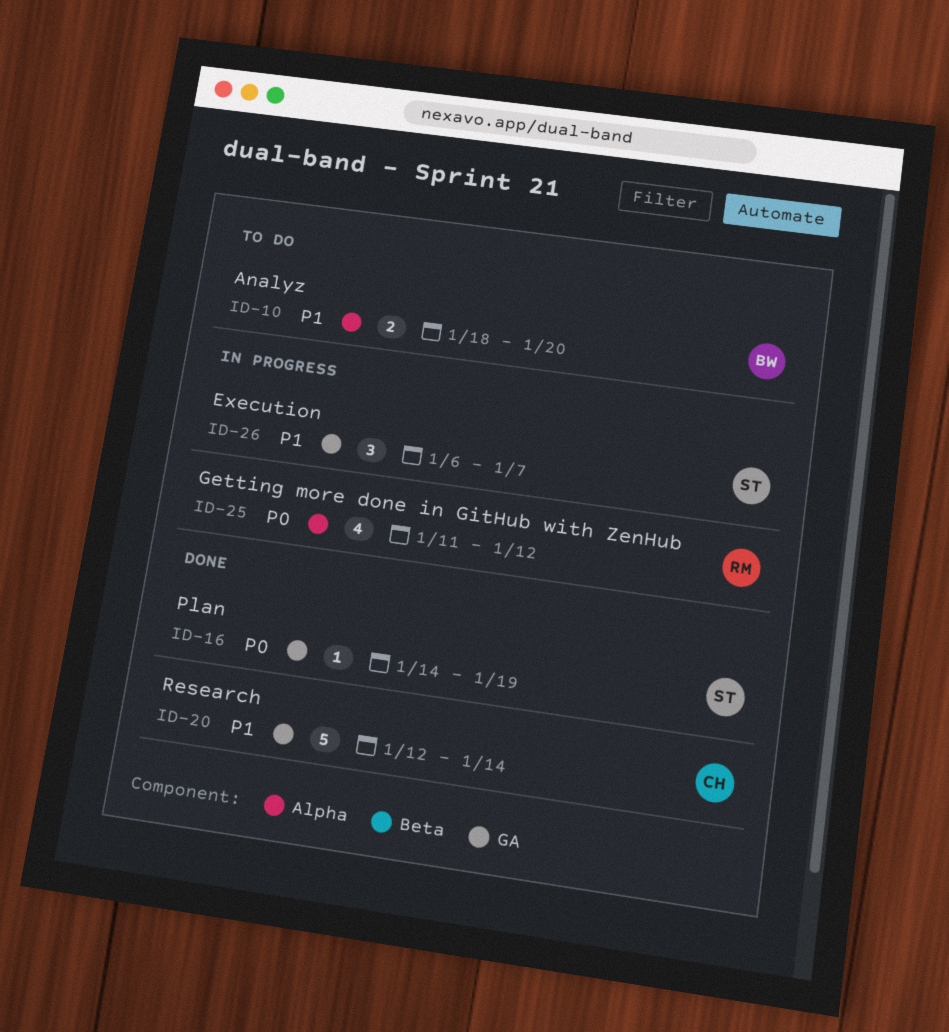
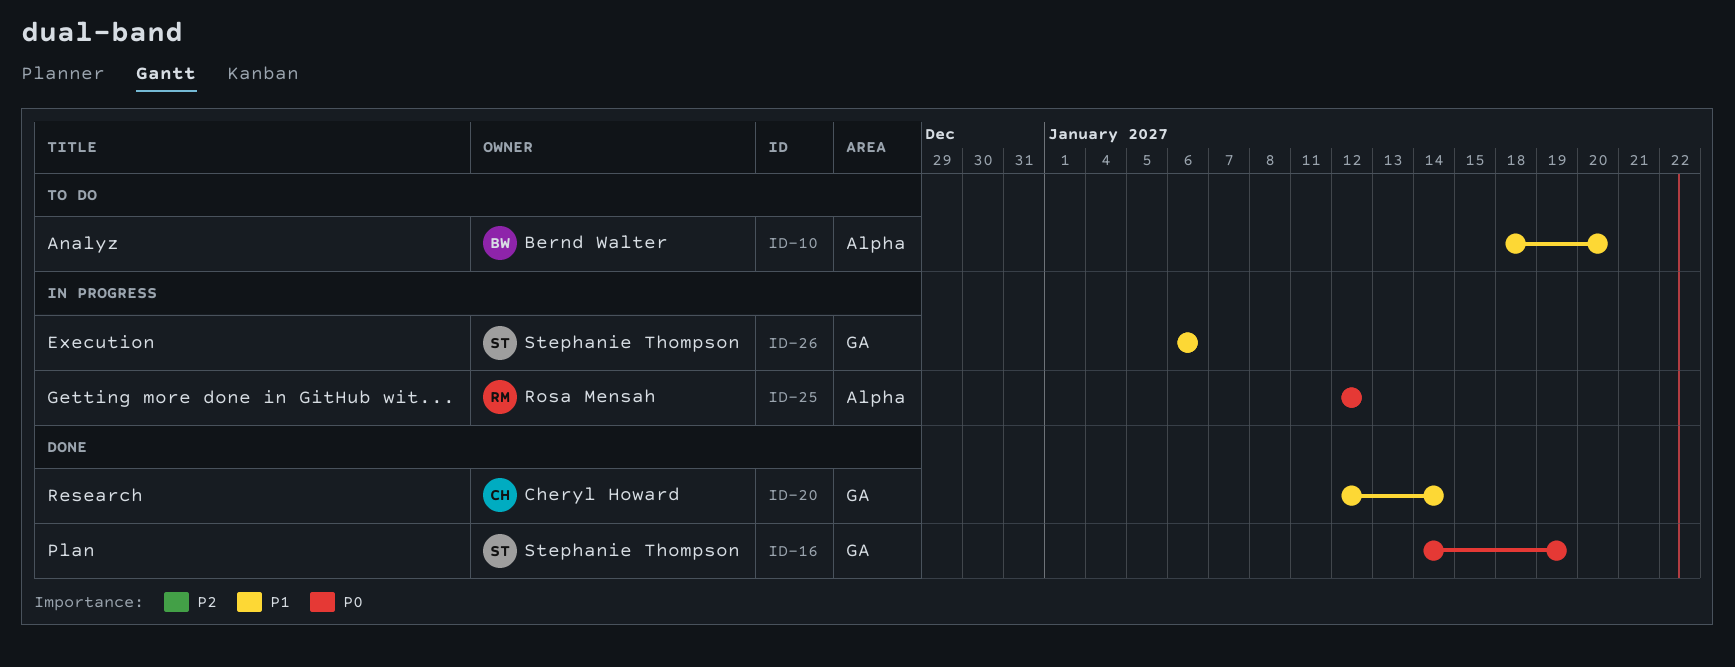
ID-25, start: Jan 11 -> Jan 12
ID-26, due: Jan 7 -> Jan 6

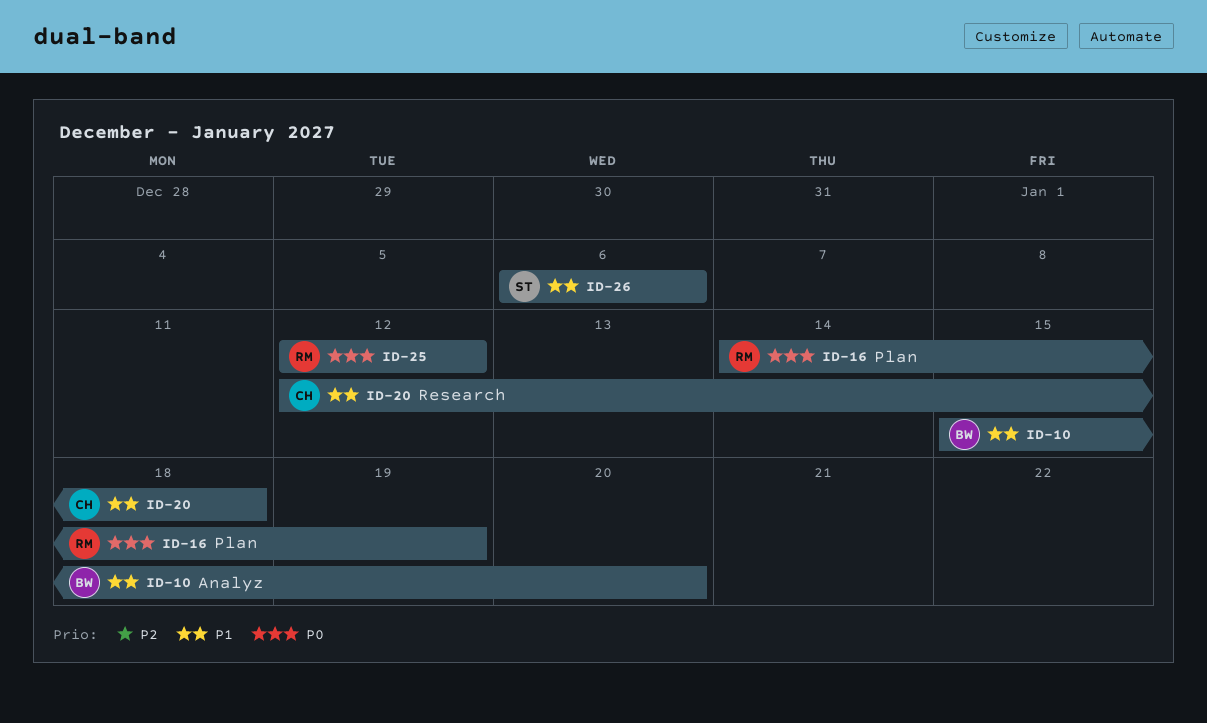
ID-10, start: Jan 18 -> Jan 15
ID-16, owner: Stephanie Thompson -> Rosa Mensah
ID-20, due: Jan 14 -> Jan 18

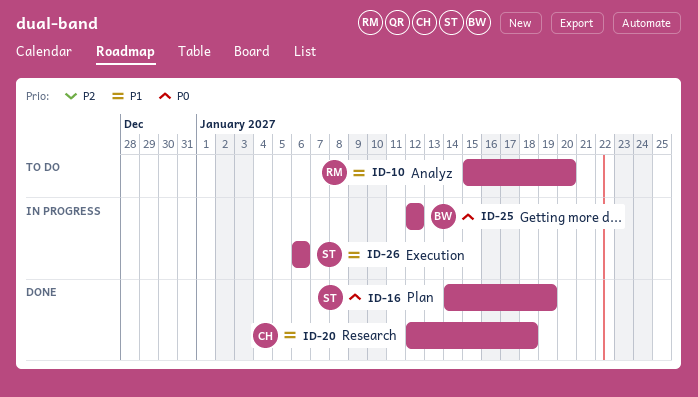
ID-10, owner: BW -> RM
ID-16, owner: RM -> ST
ID-25, owner: RM -> BW

